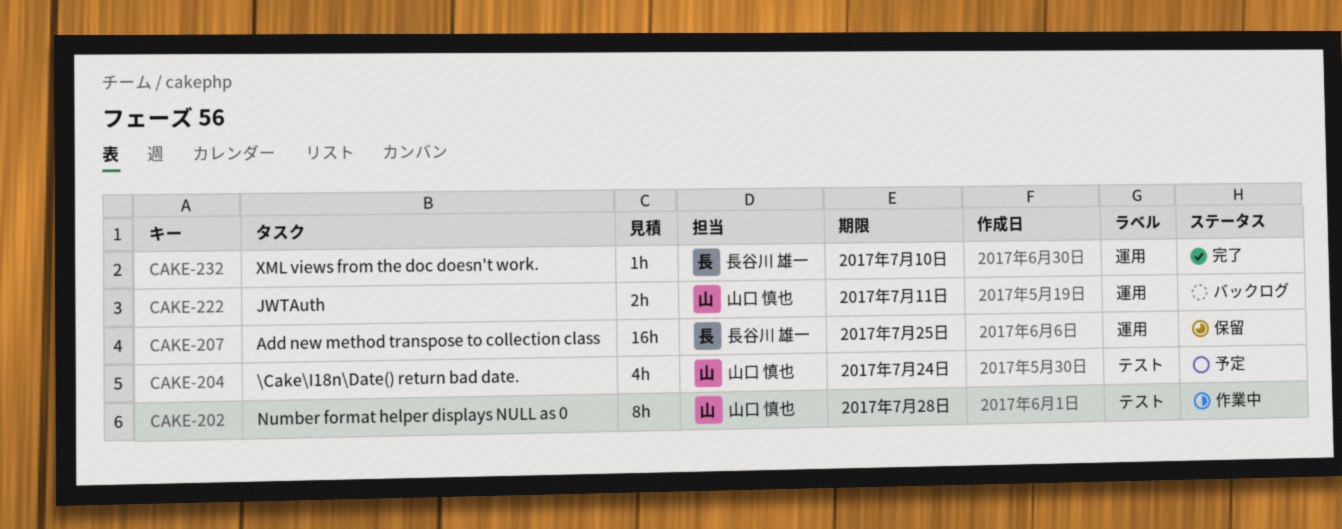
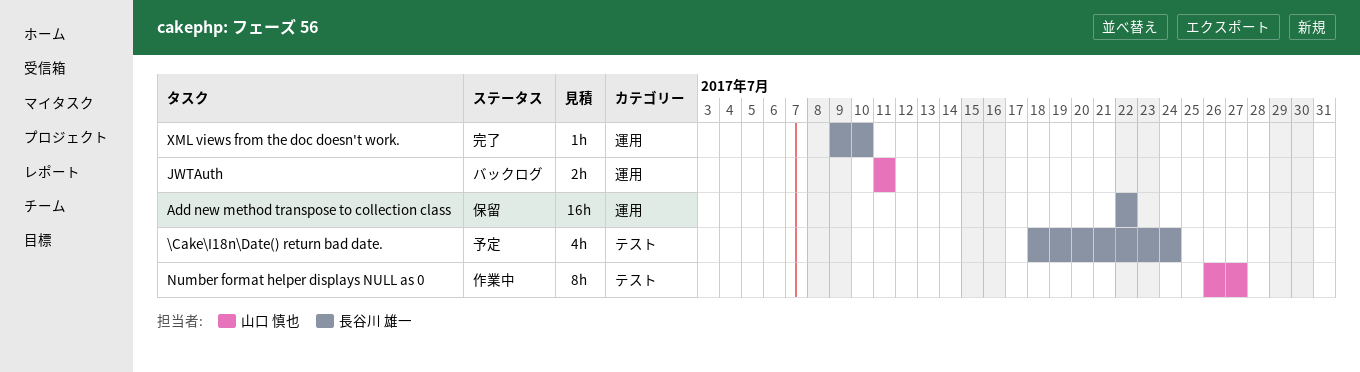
\Cake\I18n\Date() return bad date., owner: 山口 慎也 -> 長谷川 雄一
Add new method transpose to collection class, due: Jul 25 -> Jul 22
Number format helper displays NULL as 0, due: Jul 28 -> Jul 27

